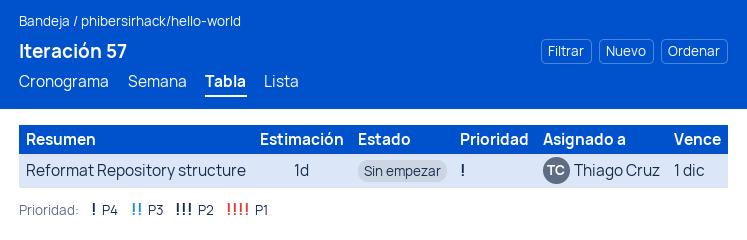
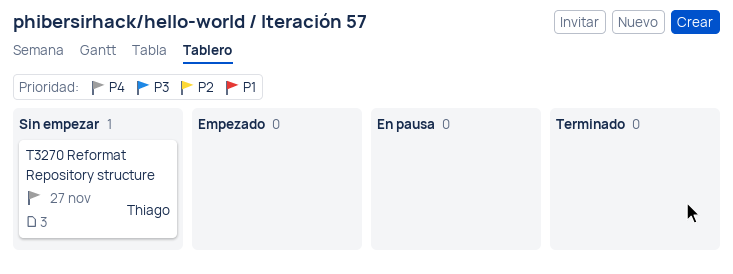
Reformat Repository structure, due: Dec 1 -> Nov 27

